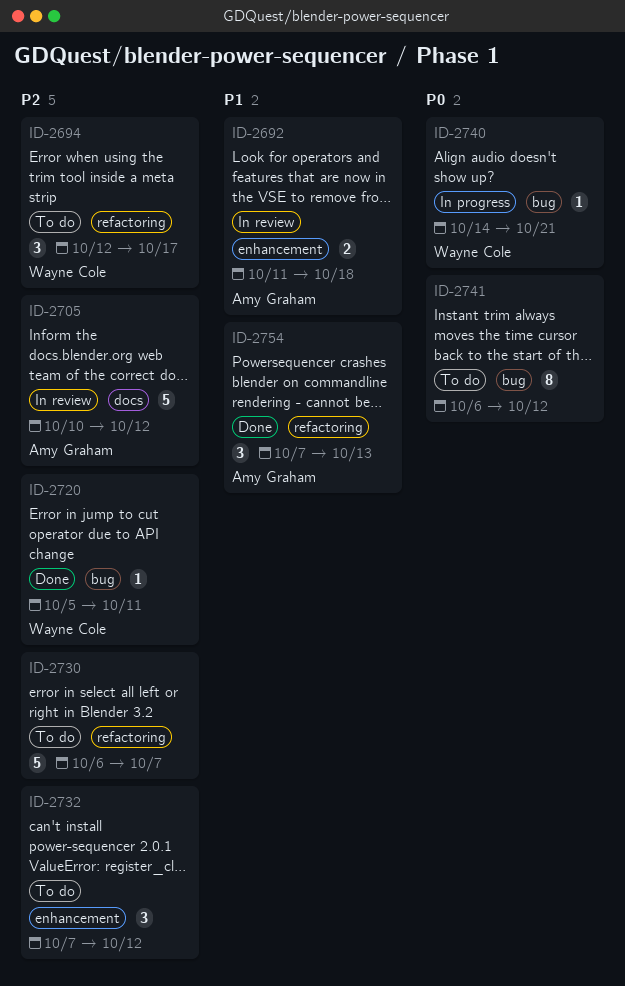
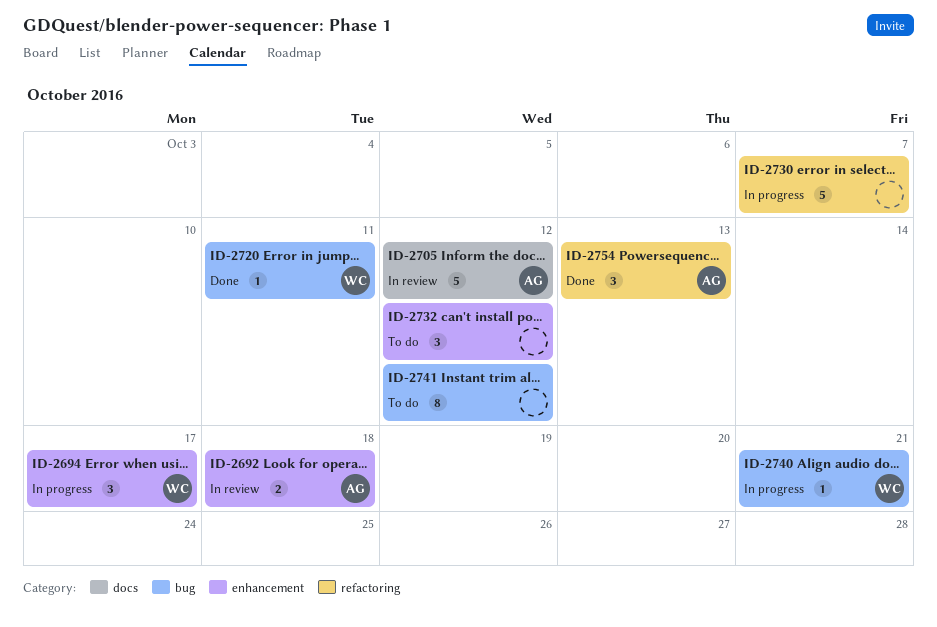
ID-2694, status: To do -> In progress
ID-2694, label: refactoring -> enhancement
ID-2730, status: To do -> In progress

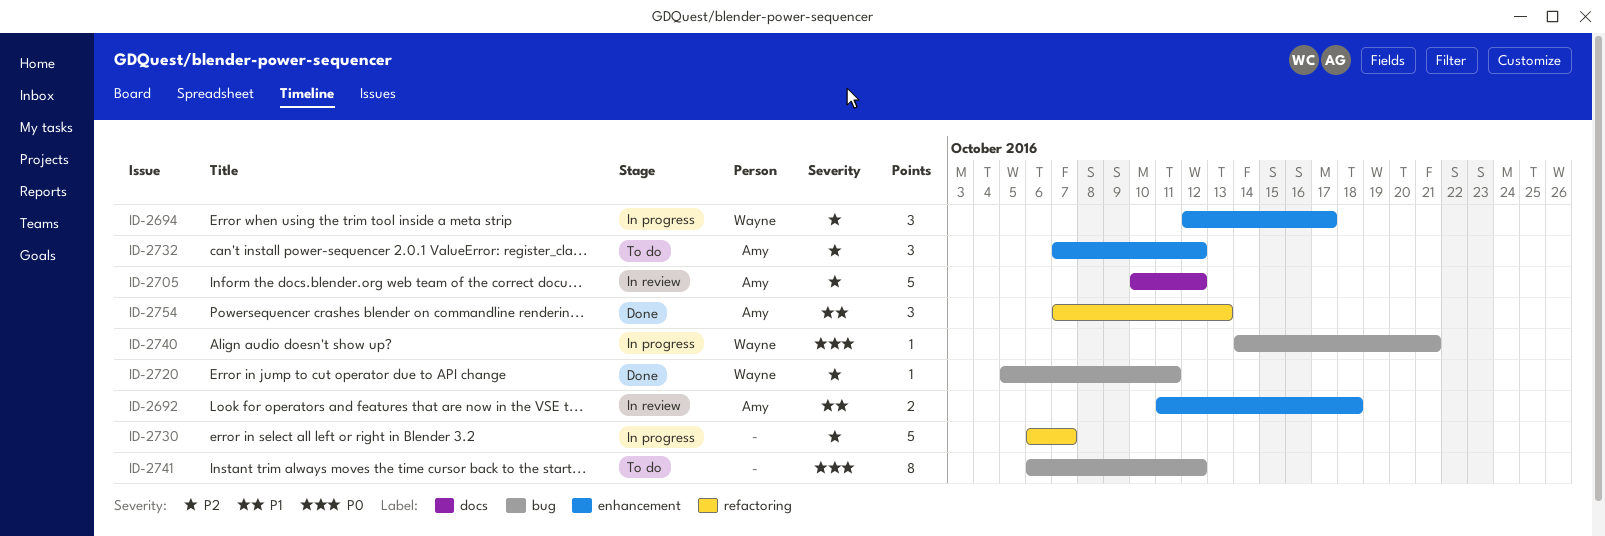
ID-2732, owner: none -> Amy

